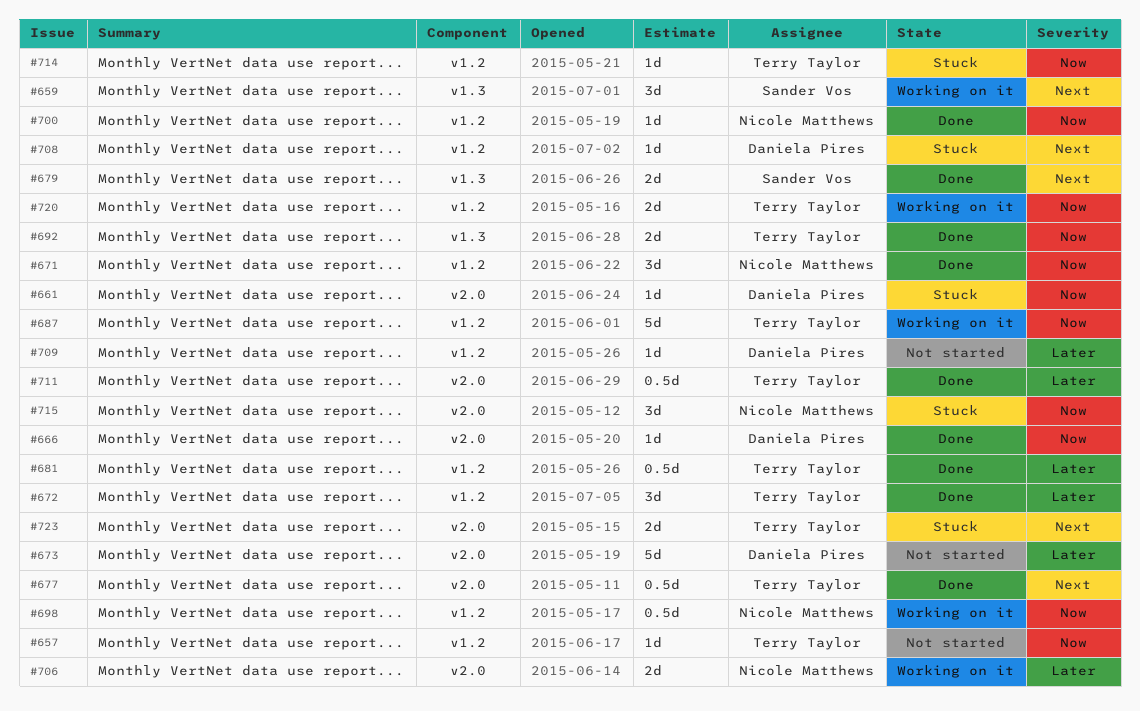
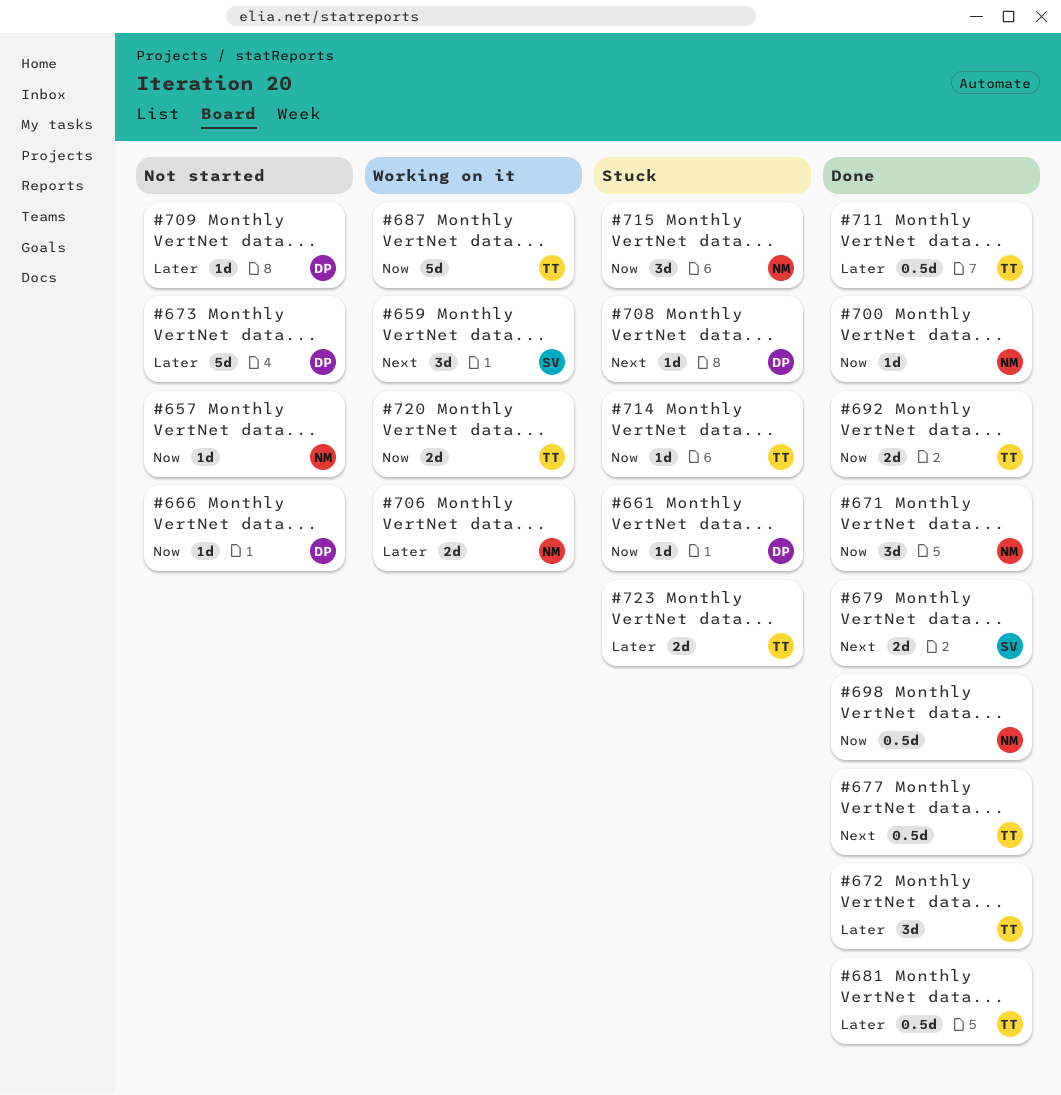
#657, owner: Terry Taylor -> Nicole Matthews
#666, status: Done -> Not started
#698, status: Working on it -> Done
#723, priority: Next -> Later

